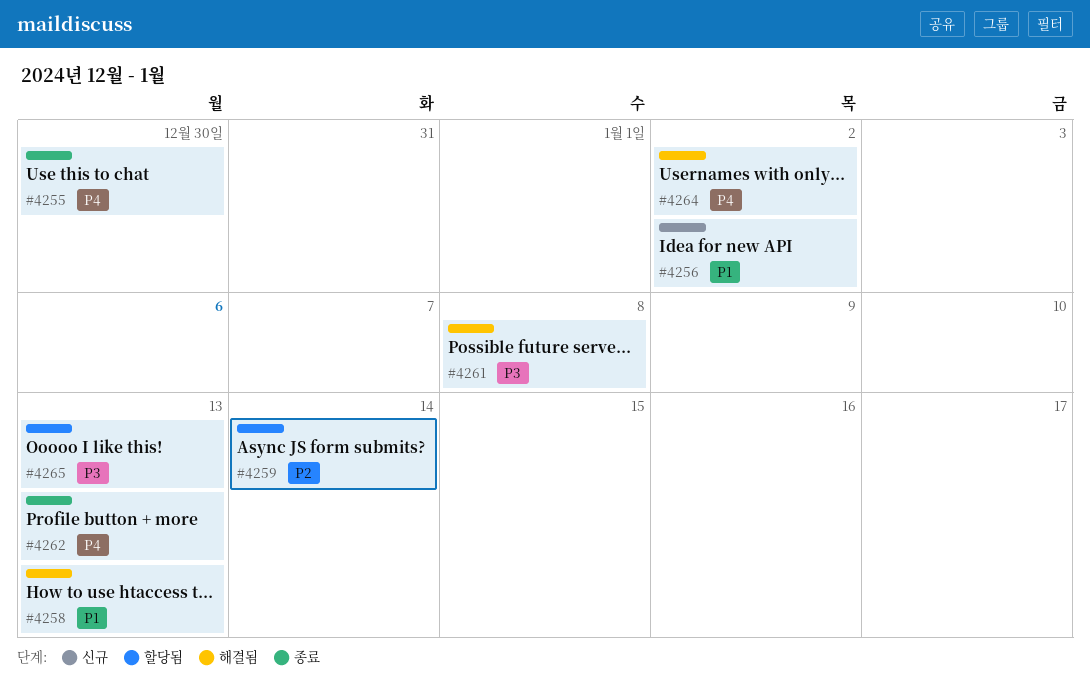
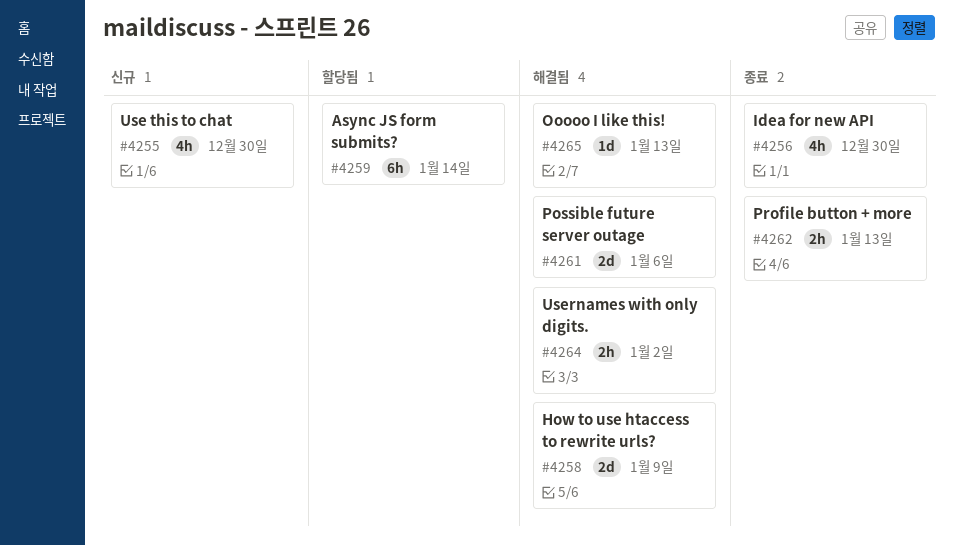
#4255, status: 종료 -> 신규
#4256, status: 신규 -> 종료
#4256, due: Jan 2 -> Dec 30
#4258, due: Jan 13 -> Jan 9
#4261, due: Jan 8 -> Jan 6
#4265, status: 할당됨 -> 해결됨

